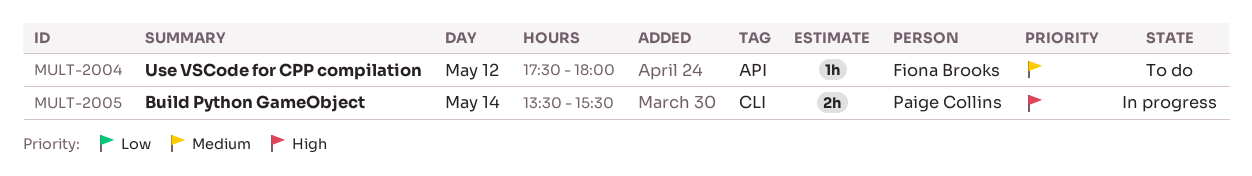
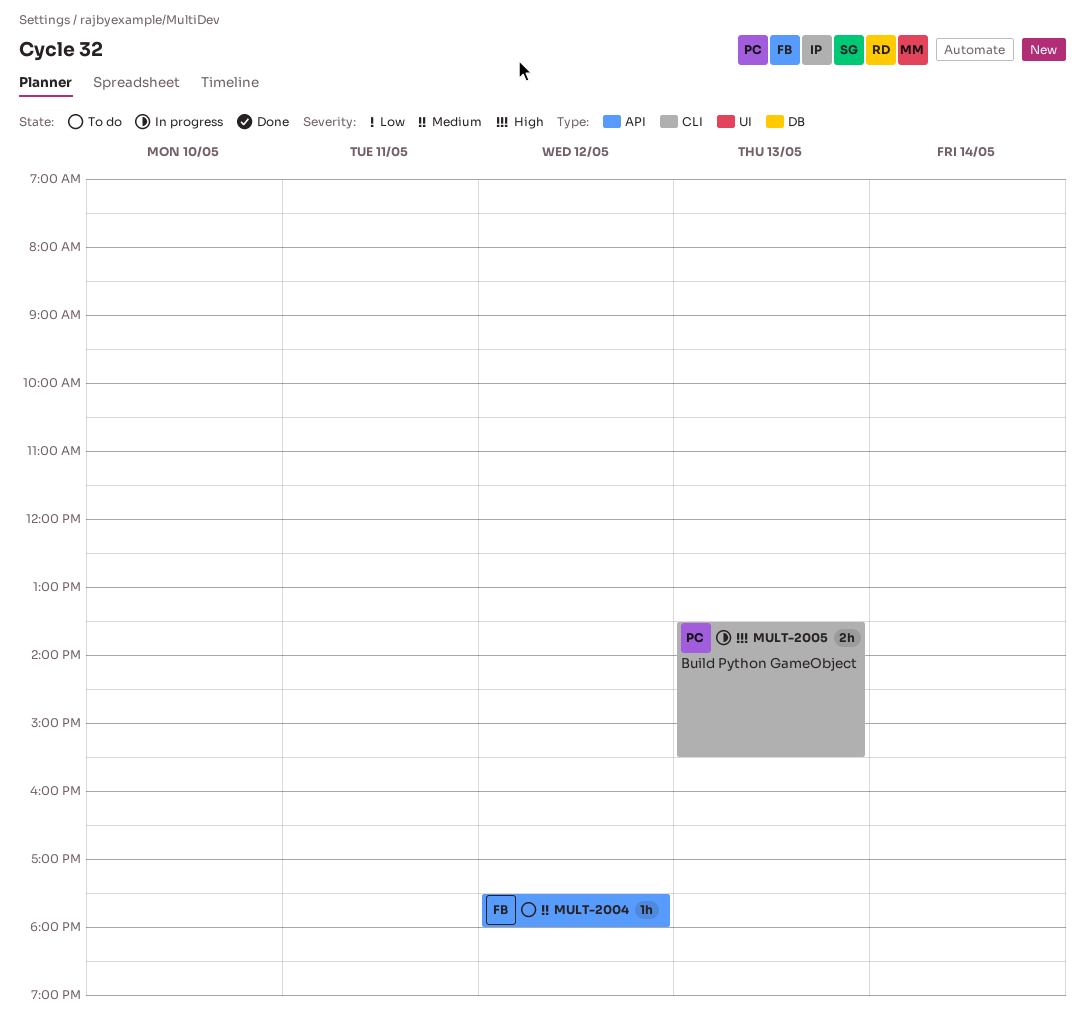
MULT-2005, day: May 14 -> May 13

